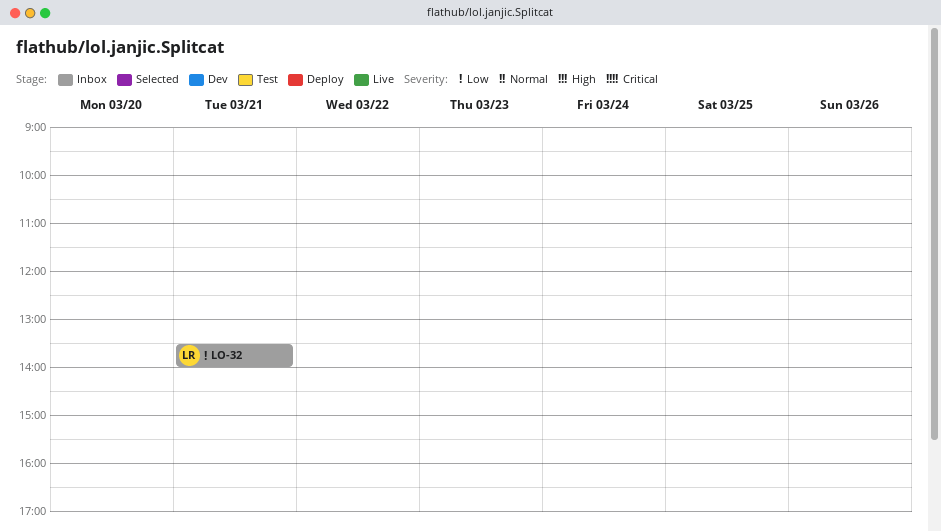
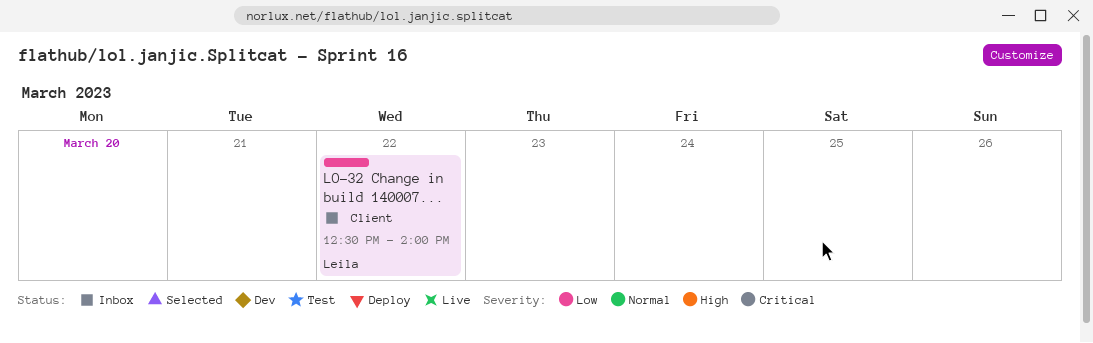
LO-32, day: Mar 21 -> Mar 22
LO-32, begins: 13:30 -> 12:30

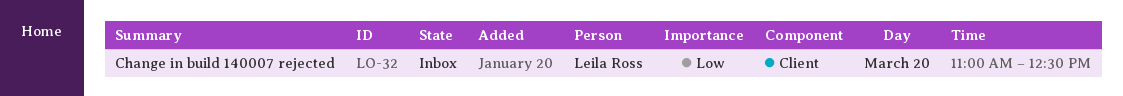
LO-32, day: Mar 22 -> Mar 20
LO-32, begins: 12:30 -> 11:00
LO-32, ends: 14:00 -> 12:30

